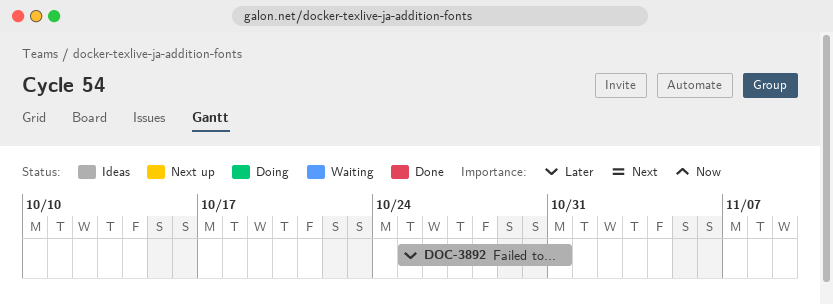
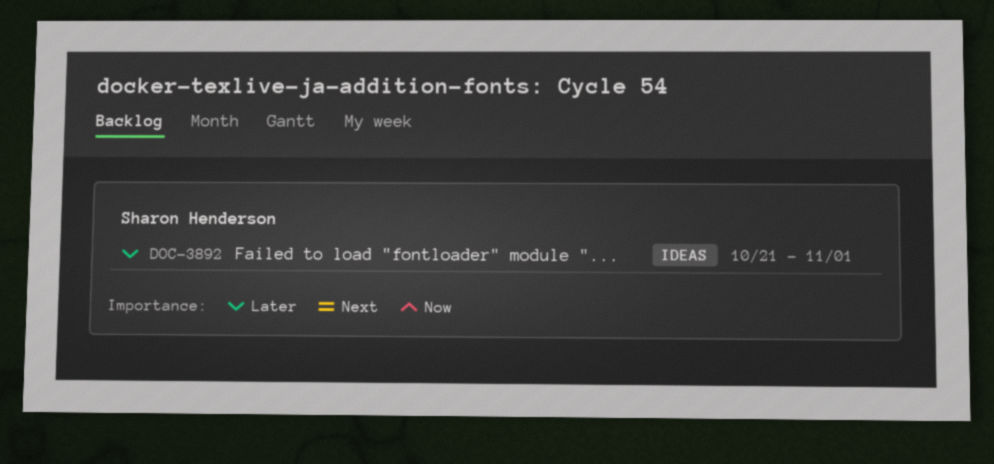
DOC-3892, start: Oct 25 -> Oct 21
DOC-3892, due: Oct 31 -> Nov 1

